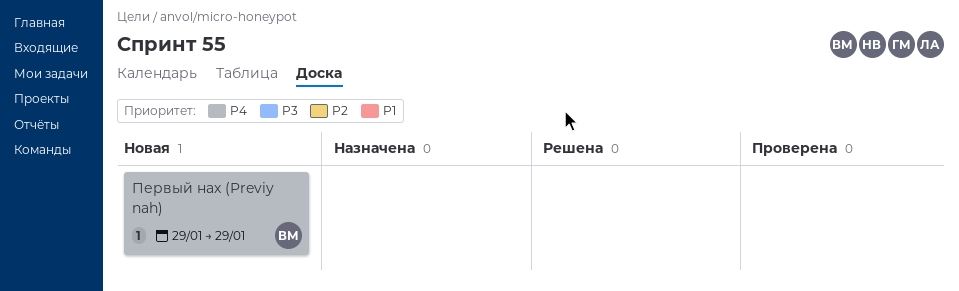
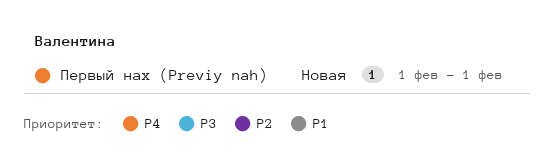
Первый нах (Previy nah), start: Jan 29 -> Feb 1
Первый нах (Previy nah), due: Jan 29 -> Feb 1

